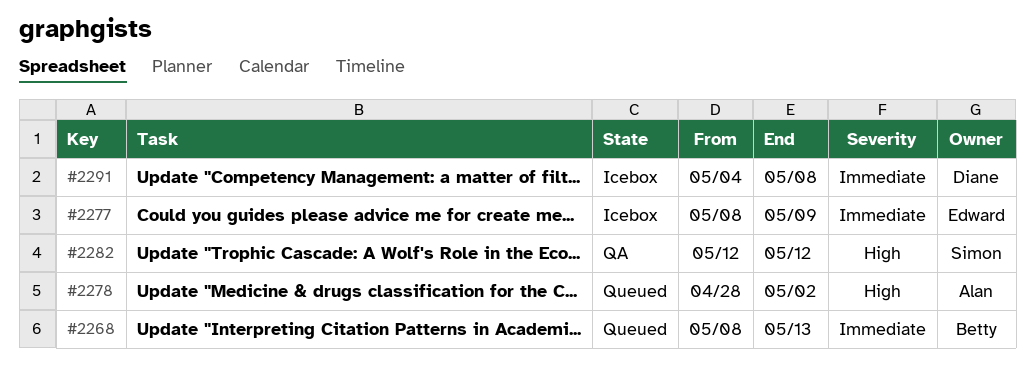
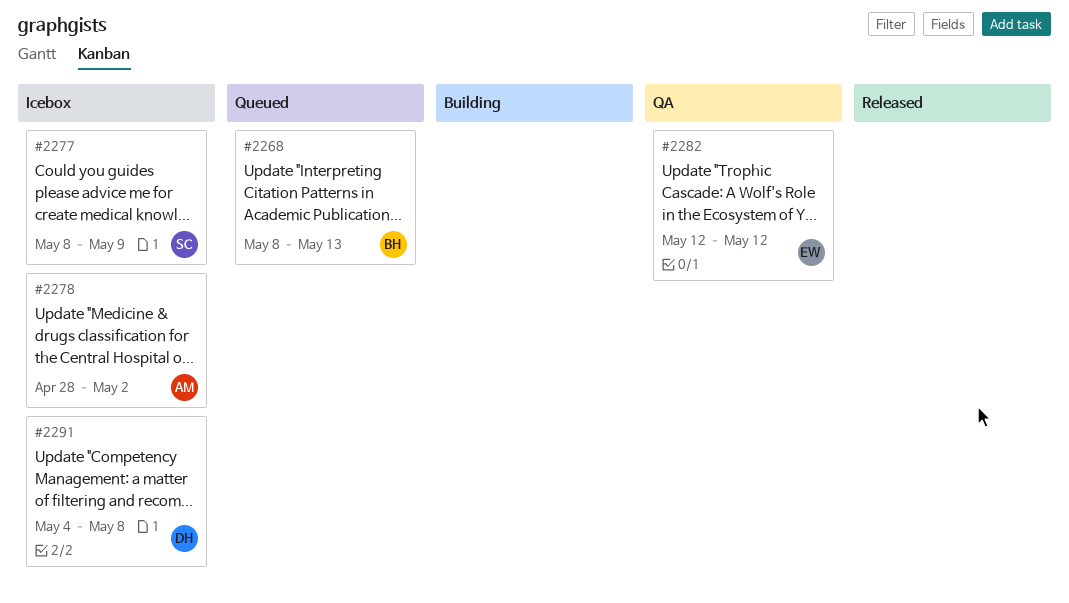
#2277, owner: Edward -> Simon
#2278, status: Queued -> Icebox
#2282, owner: Simon -> Edward

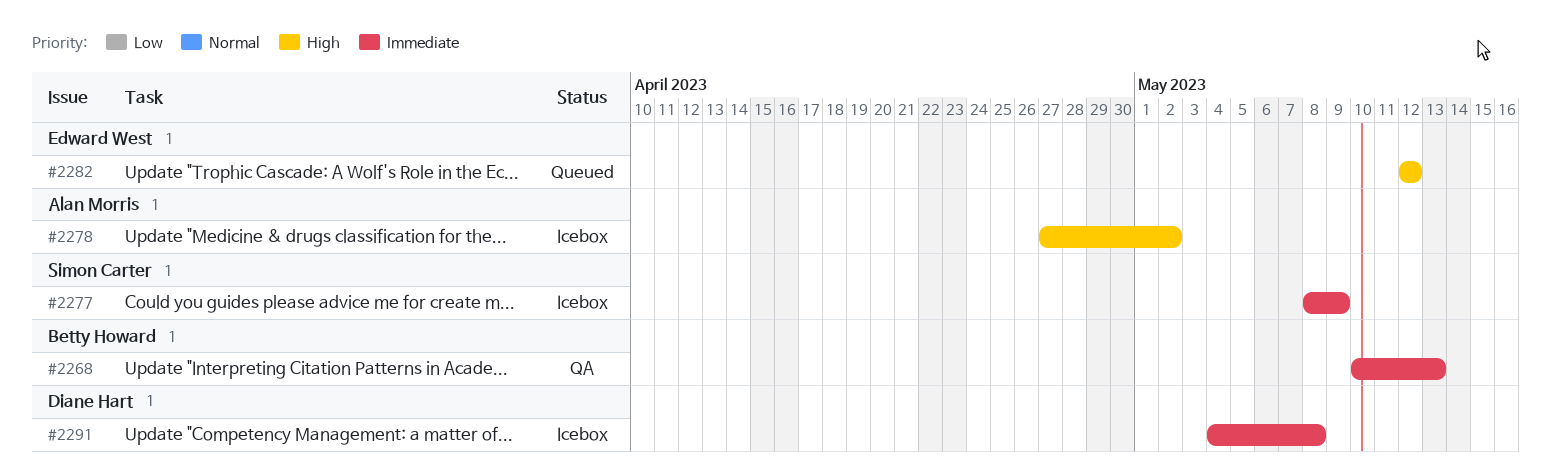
#2268, status: Queued -> QA
#2268, start: May 8 -> May 10
#2278, start: Apr 28 -> Apr 27
#2282, status: QA -> Queued

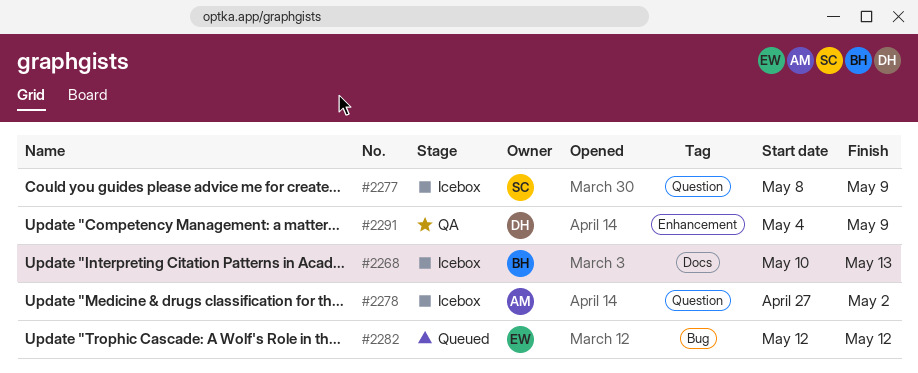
#2268, status: QA -> Icebox
#2291, status: Icebox -> QA
#2291, due: May 8 -> May 9

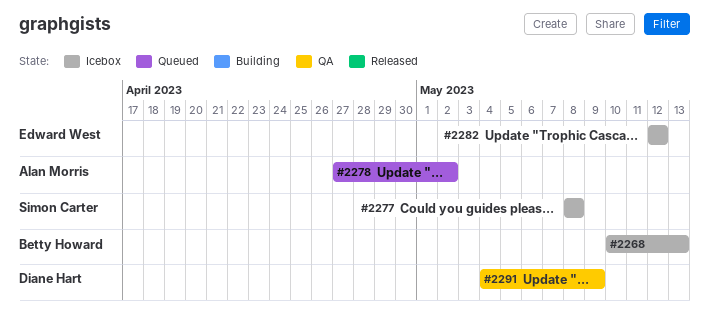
#2277, due: May 9 -> May 8
#2278, status: Icebox -> Queued
#2282, status: Queued -> Icebox

